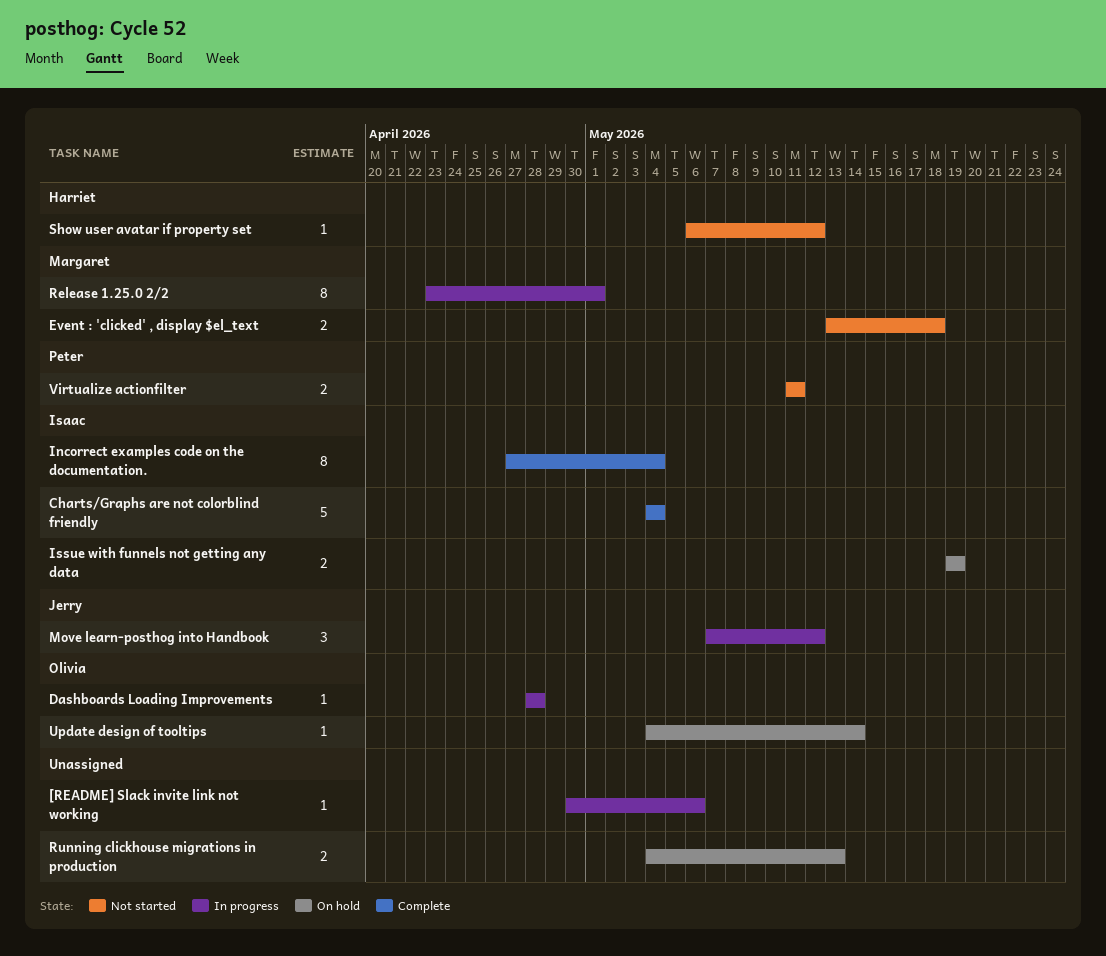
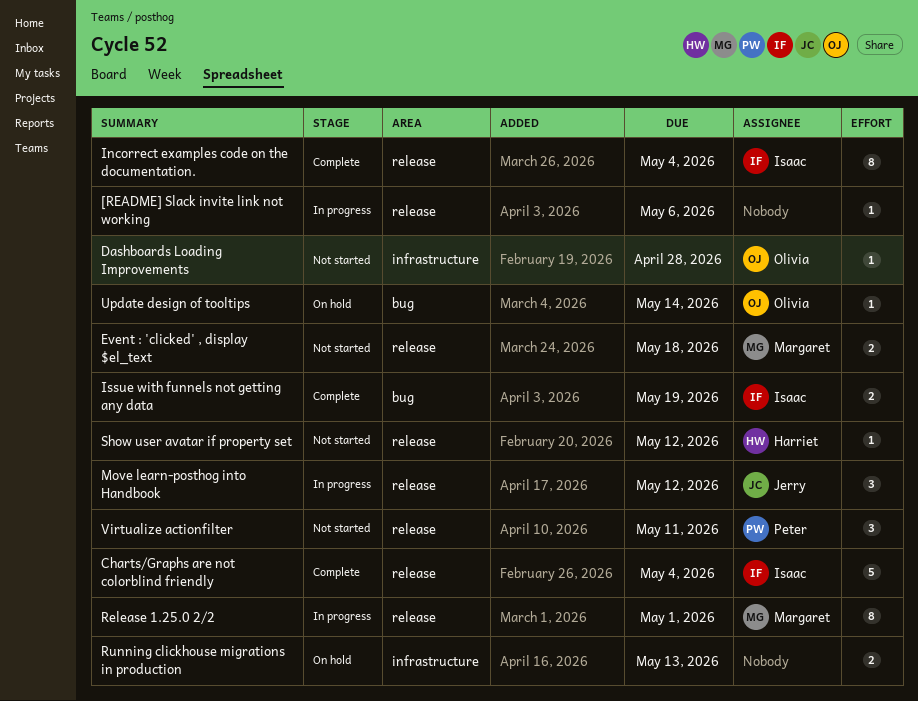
Dashboards Loading Improvements, status: In progress -> Not started
Issue with funnels not getting any data, status: On hold -> Complete
Virtualize actionfilter, estimate: 2 -> 3

